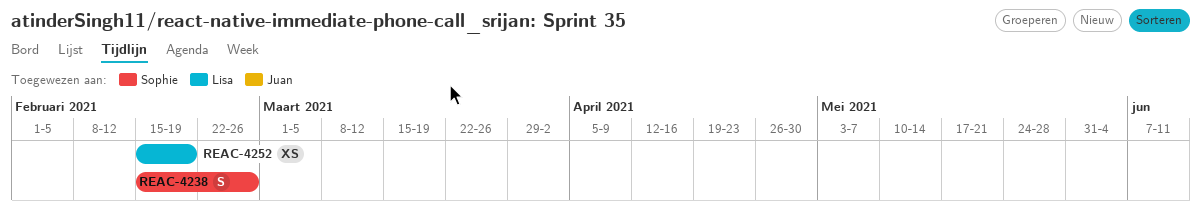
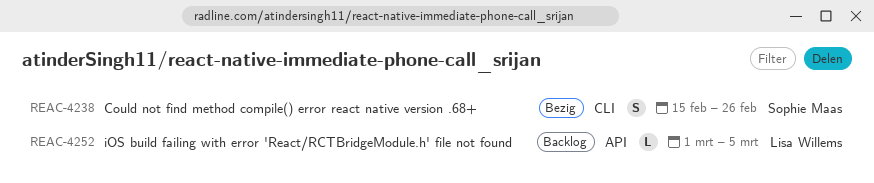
REAC-4252, estimate: XS -> L
REAC-4252, start: Feb 15 -> Mar 1
REAC-4252, due: Feb 19 -> Mar 5

